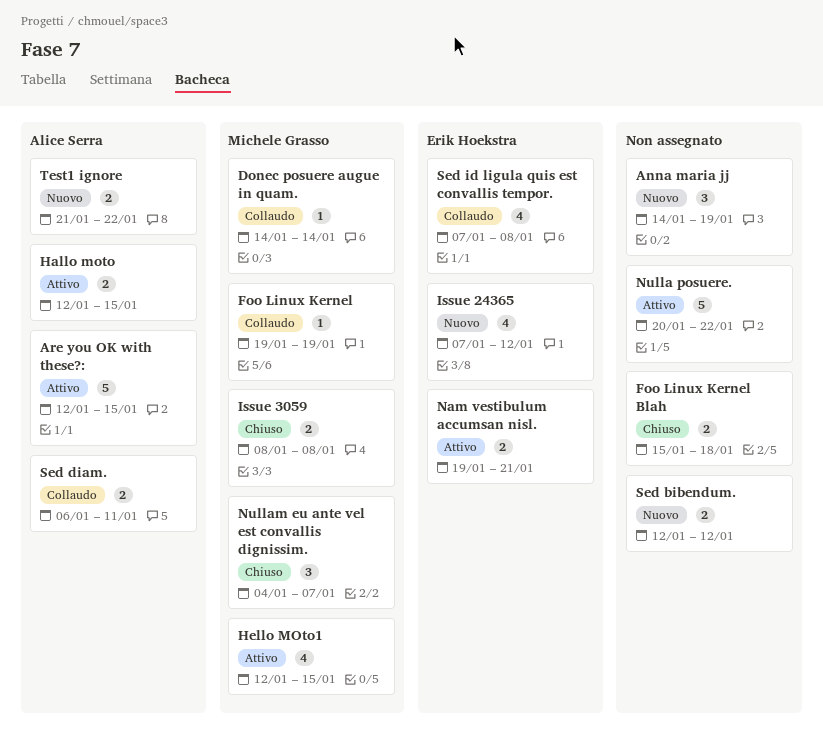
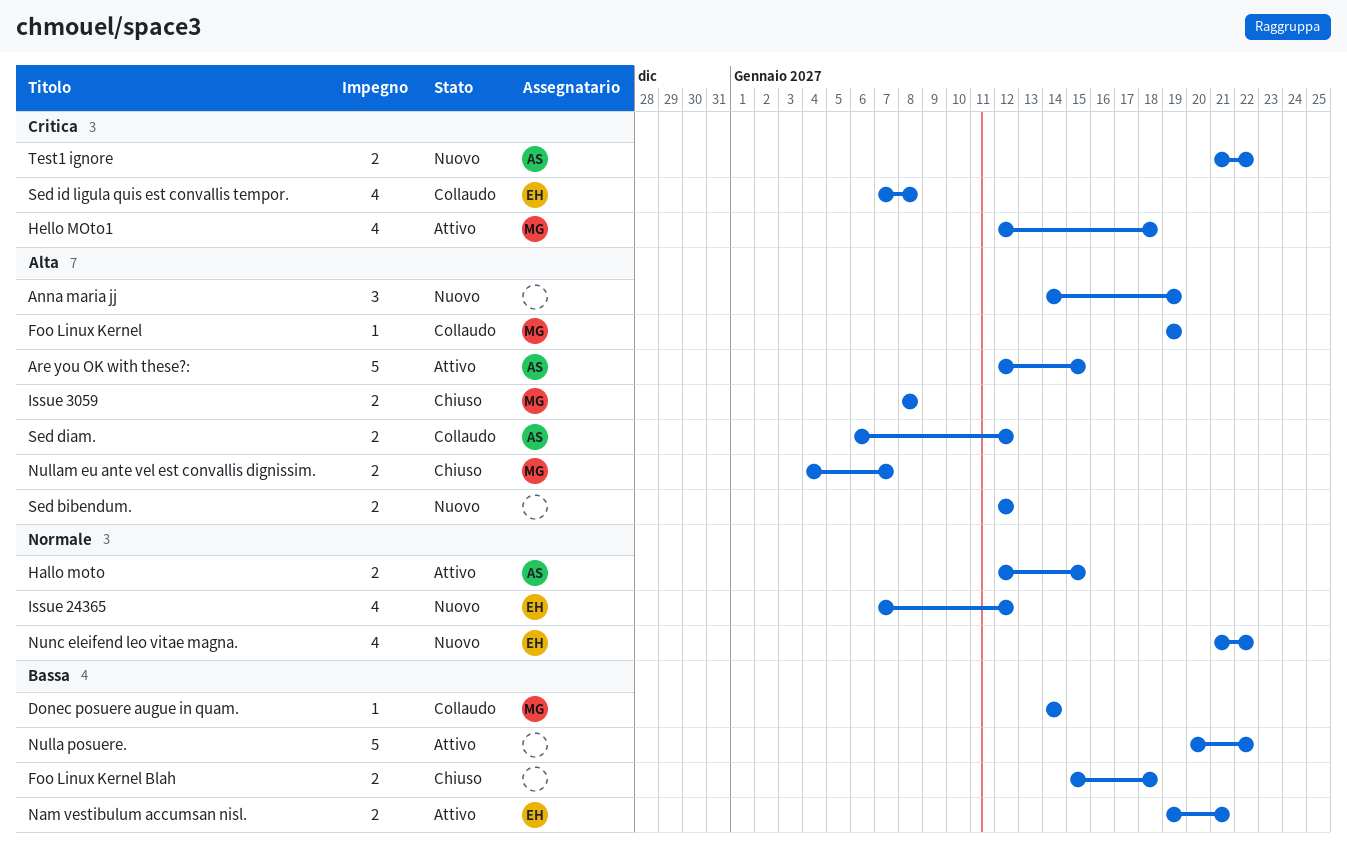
Hello MOto1, due: Jan 15 -> Jan 18
Nullam eu ante vel est convallis dignissim., estimate: 3 -> 2
Nunc eleifend leo vitae magna.: none -> present
Sed diam., due: Jan 11 -> Jan 12

